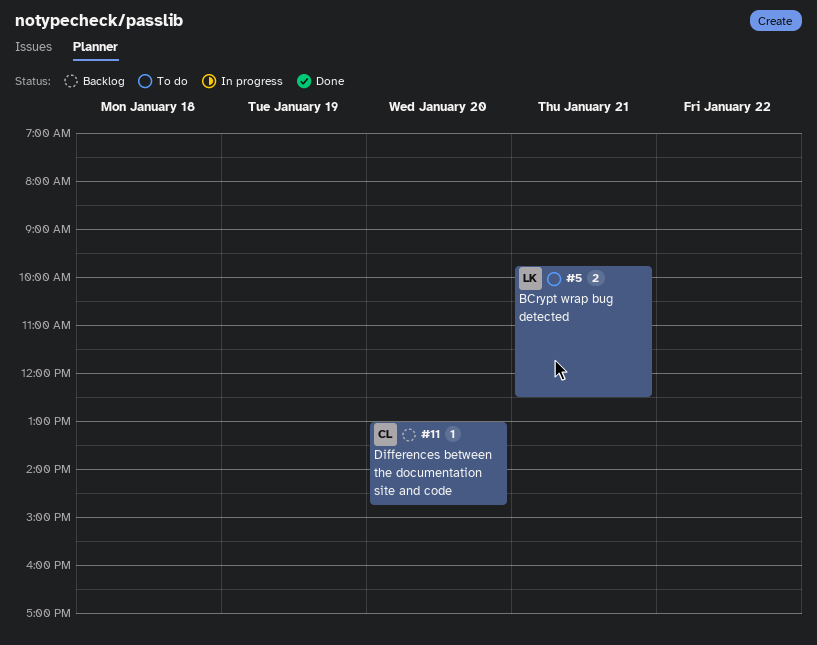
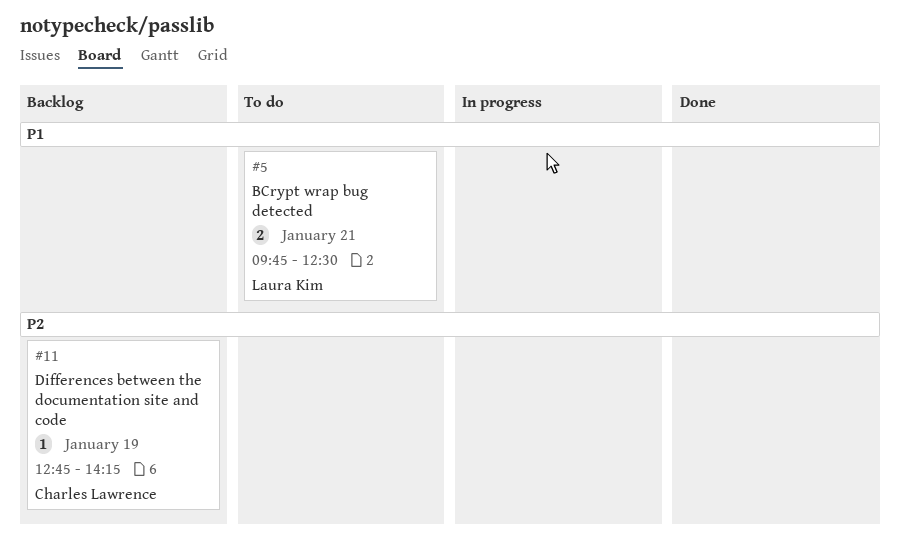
#11, day: Jan 20 -> Jan 19
#11, begins: 13:00 -> 12:45
#11, ends: 14:45 -> 14:15

